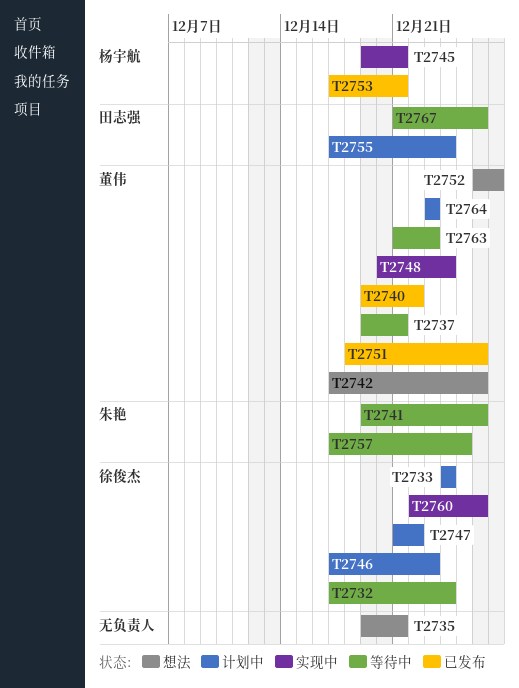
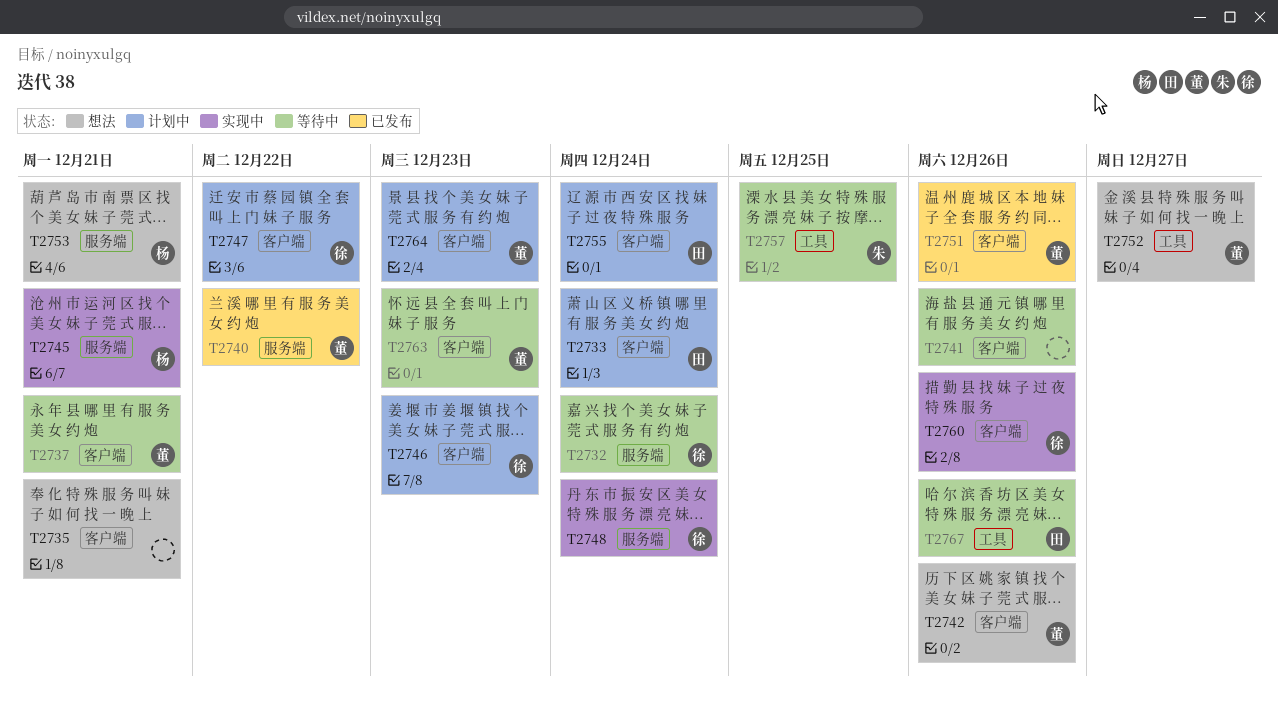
T2733, owner: 徐俊杰 -> 田志强
T2741, owner: 朱艳 -> none
T2748, owner: 董伟 -> 徐俊杰
T2753, status: 已发布 -> 想法

